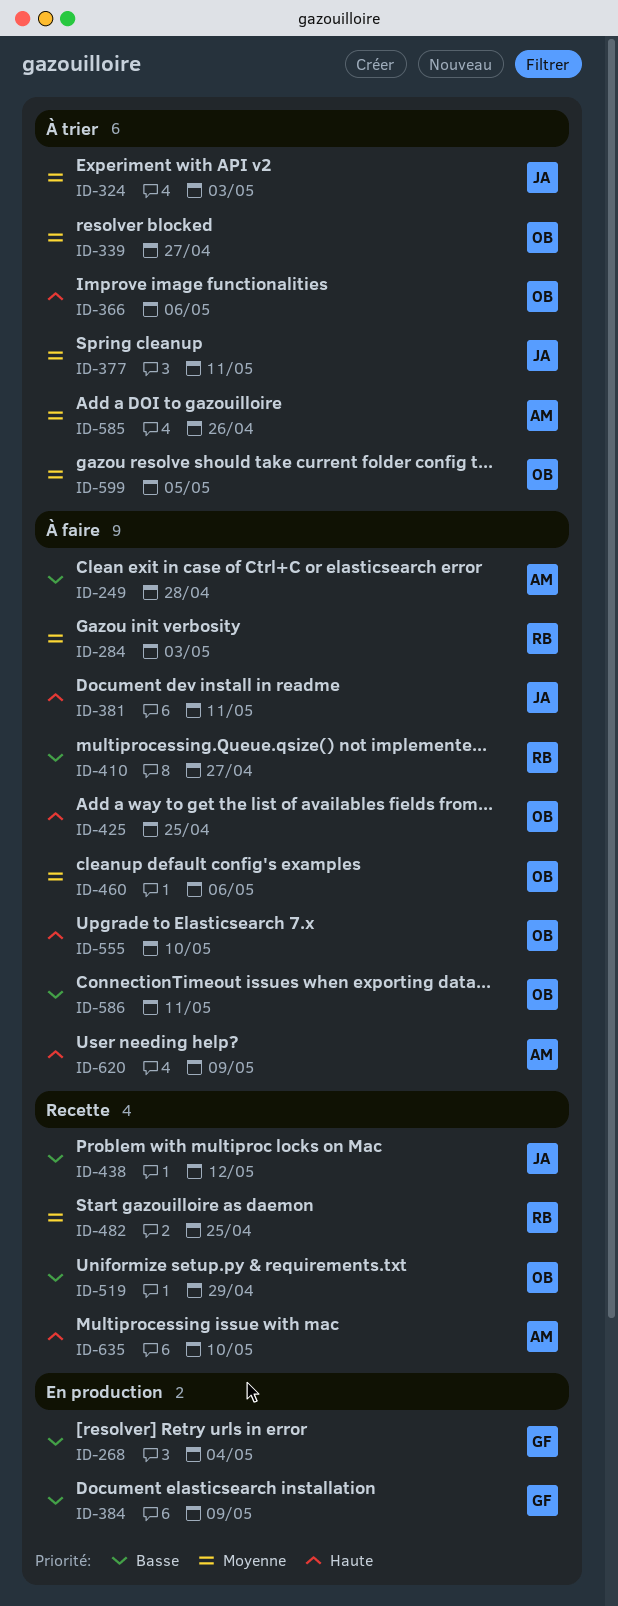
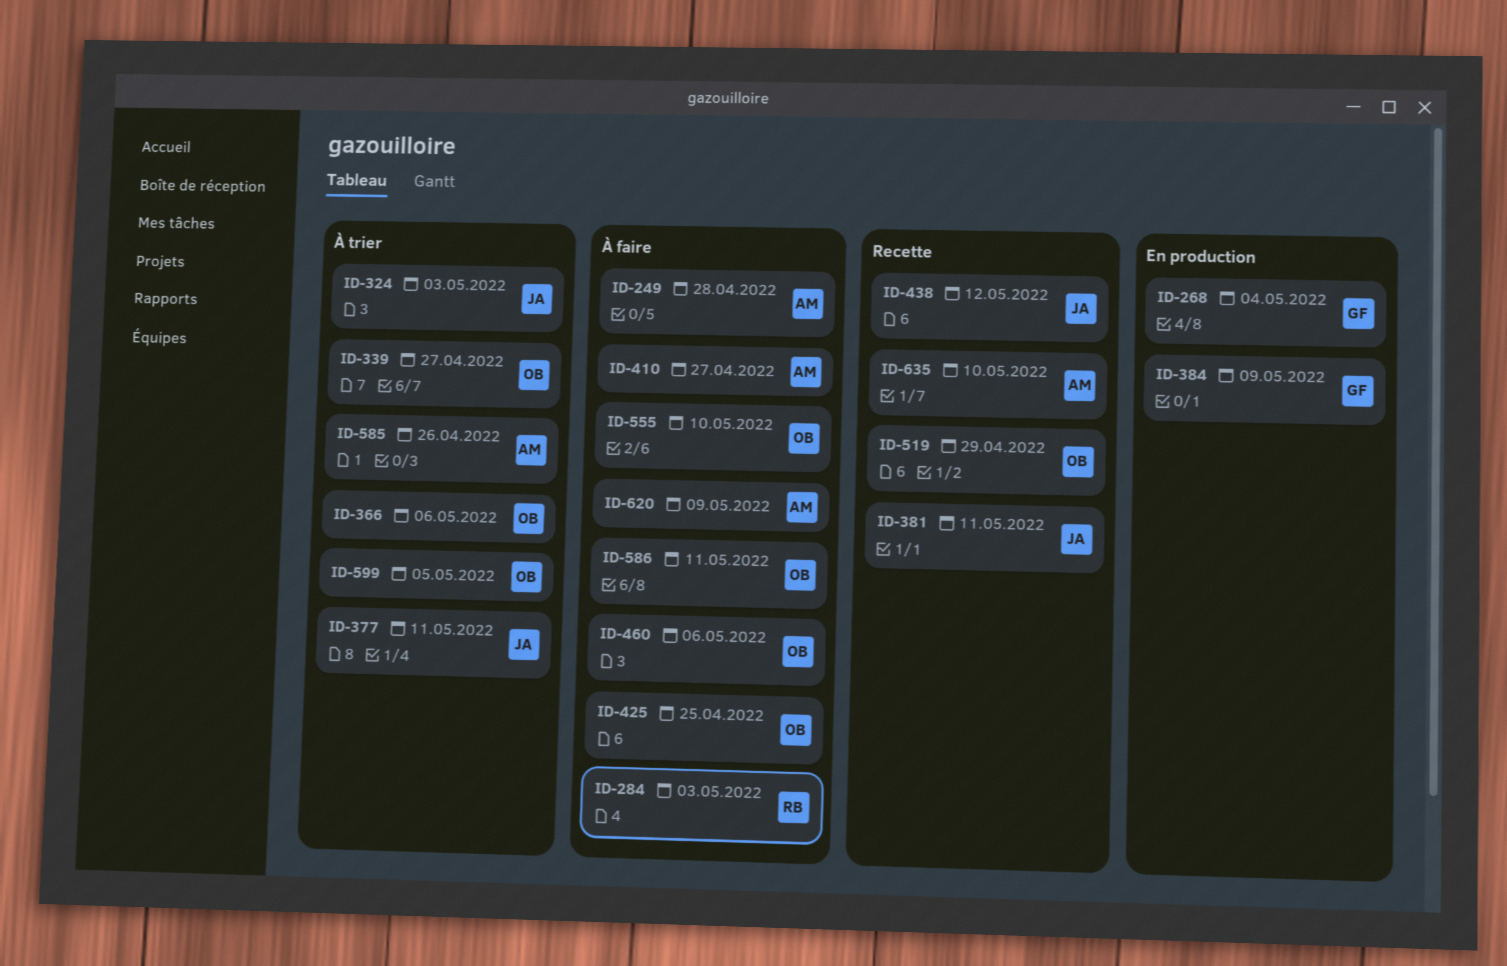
ID-381, status: À faire -> Recette
ID-410, owner: RB -> AM
ID-482: present -> none

